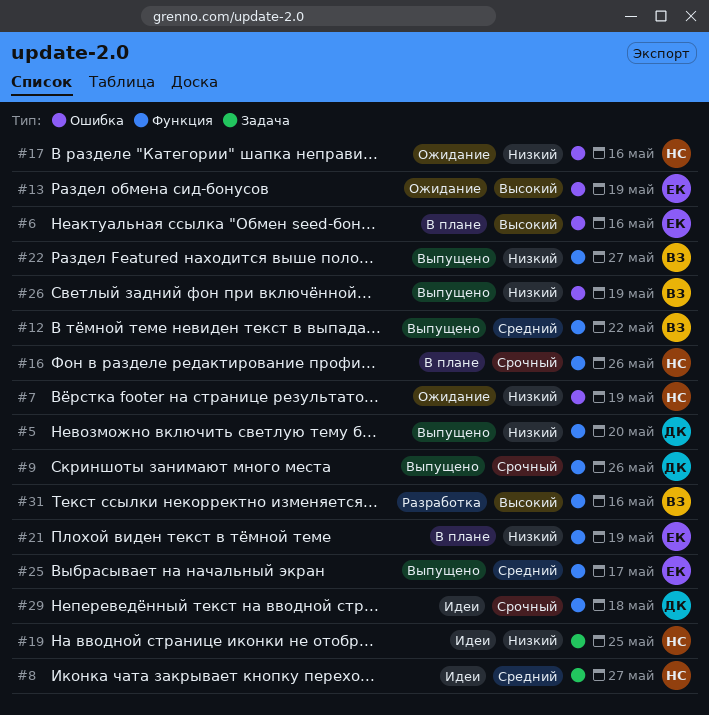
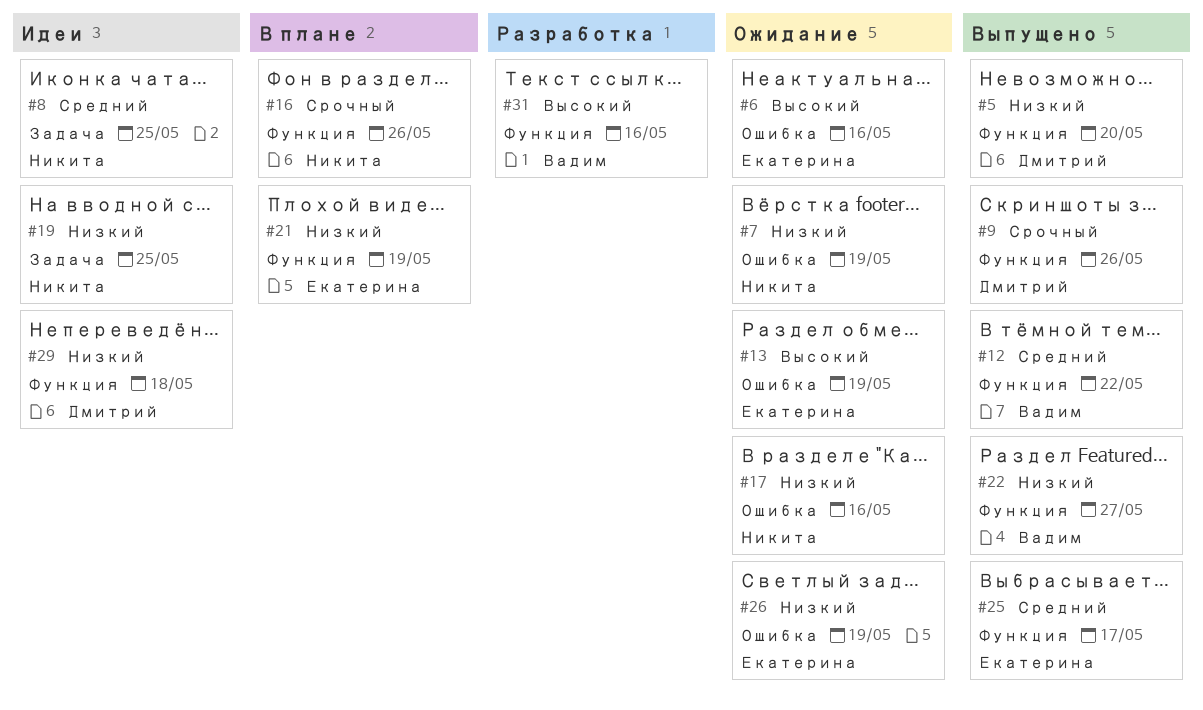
#6, status: В плане -> Ожидание
#8, due: May 27 -> May 25
#26, status: Выпущено -> Ожидание
#26, owner: Вадим -> Екатерина
#29, priority: Срочный -> Низкий

